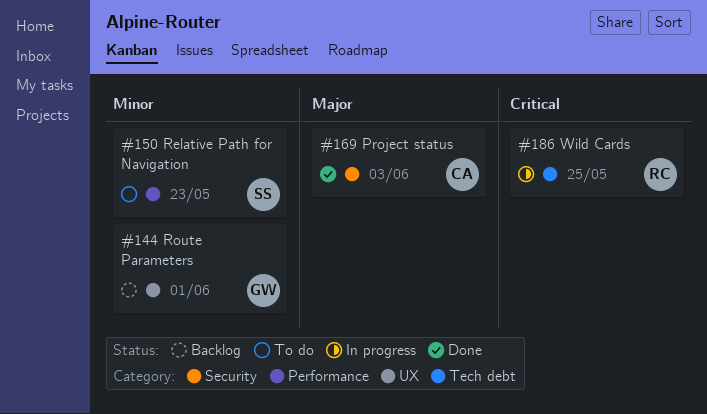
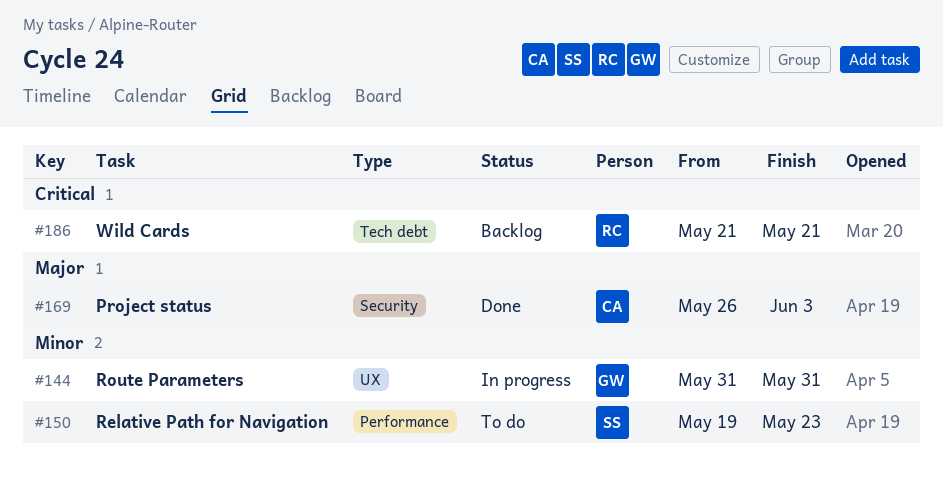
#144, status: Backlog -> In progress
#144, due: Jun 1 -> May 31
#186, status: In progress -> Backlog
#186, due: May 25 -> May 21

